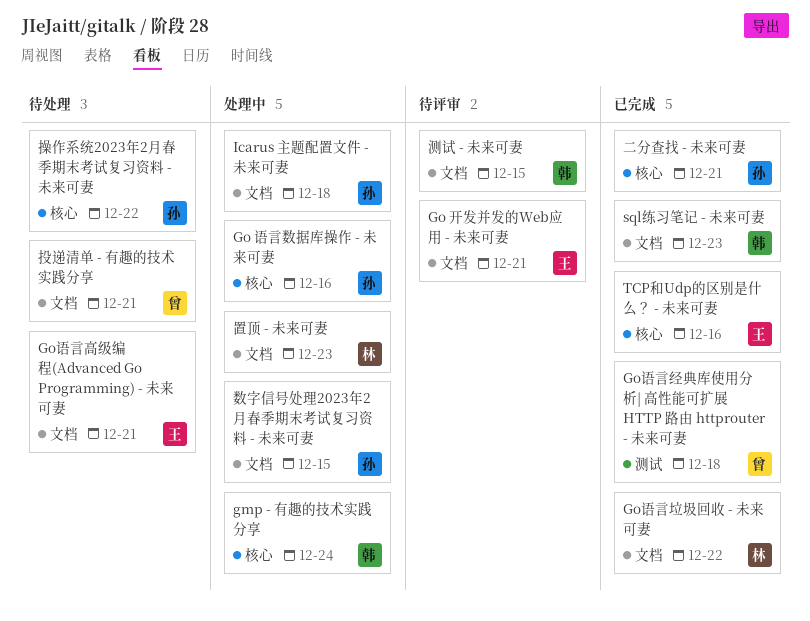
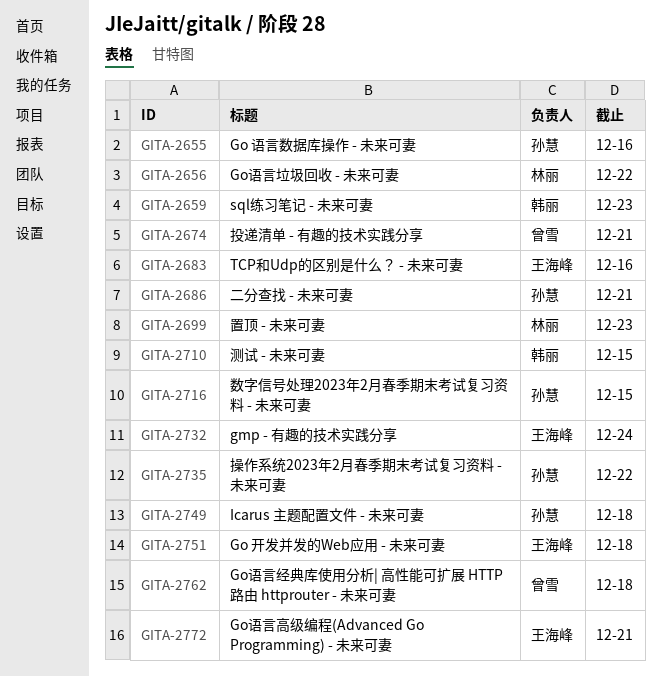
gmp - 有趣的技术实践分享, owner: 韩丽 -> 王海峰
Go 开发并发的Web应用 - 未来可妻, due: Dec 21 -> Dec 18

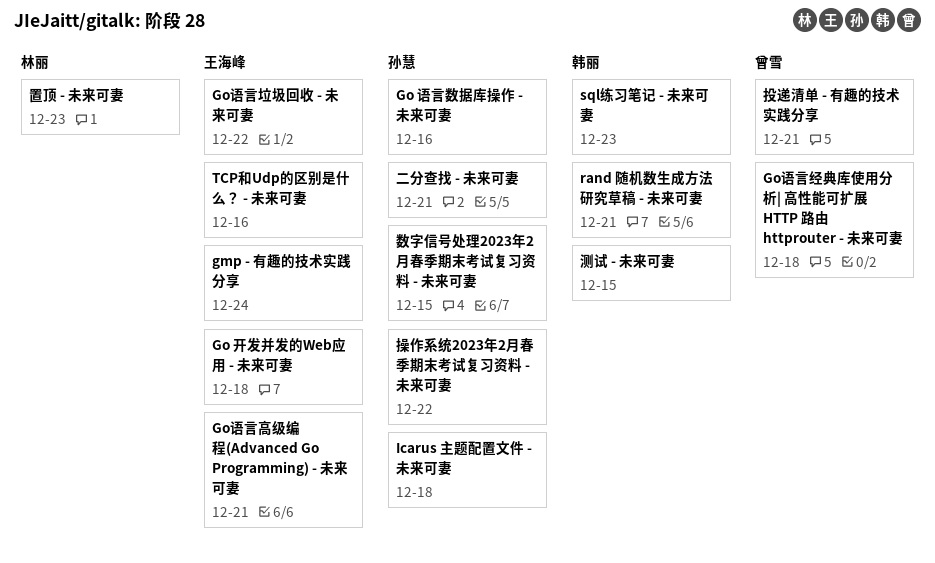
Go语言垃圾回收 - 未来可妻, owner: 林丽 -> 王海峰
rand 随机数生成方法研究草稿 - 未来可妻: none -> present

